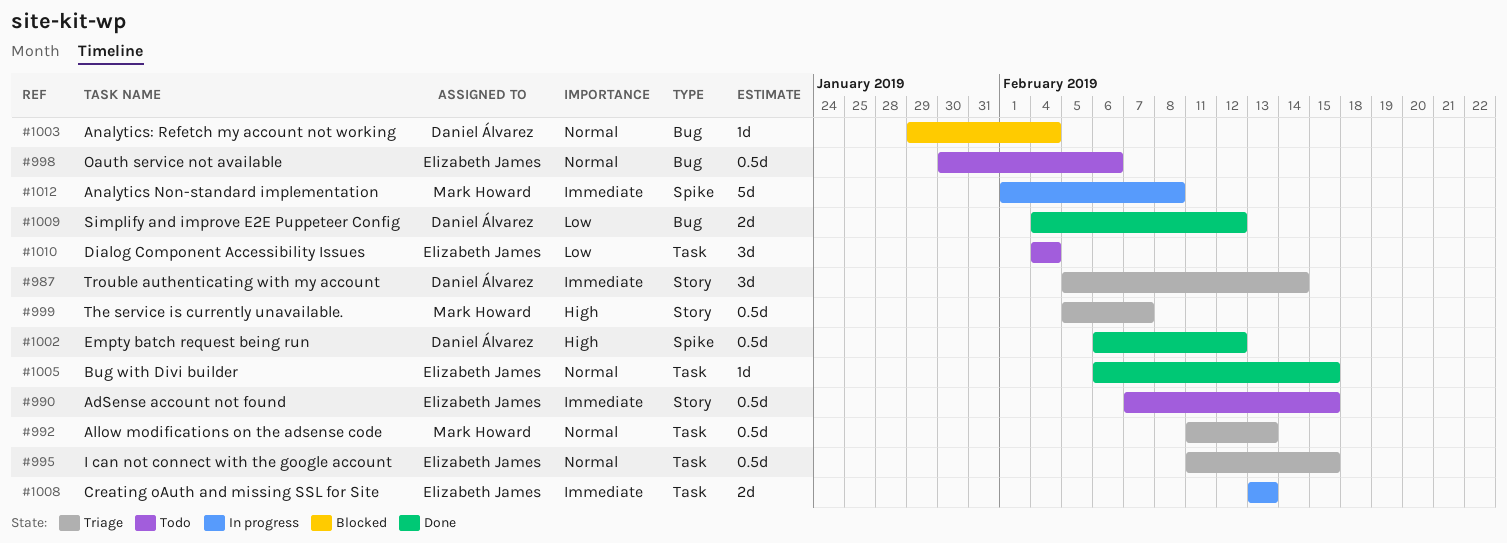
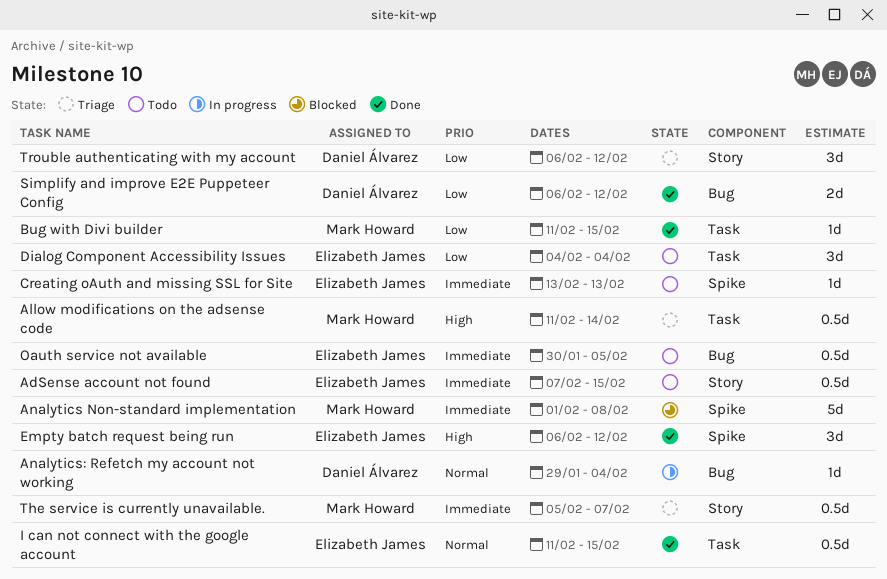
Allow modifications on the adsense code, priority: Normal -> High
Allow modifications on the adsense code, due: Feb 13 -> Feb 14
Analytics Non-standard implementation, status: In progress -> Blocked
Analytics: Refetch my account not working, status: Blocked -> In progress
Bug with Divi builder, owner: Elizabeth James -> Mark Howard
Bug with Divi builder, priority: Normal -> Low
Bug with Divi builder, start: Feb 6 -> Feb 11
Creating oAuth and missing SSL for Site, status: In progress -> Todo
Creating oAuth and missing SSL for Site, label: Task -> Spike
Creating oAuth and missing SSL for Site, estimate: 2d -> 1d
Empty batch request being run, owner: Daniel Álvarez -> Elizabeth James
Empty batch request being run, estimate: 0.5d -> 3d
I can not connect with the google account, status: Triage -> Done
Oauth service not available, priority: Normal -> Immediate
Oauth service not available, due: Feb 6 -> Feb 5
Simplify and improve E2E Puppeteer Config, start: Feb 4 -> Feb 6
The service is currently unavailable., priority: High -> Immediate
Trouble authenticating with my account, priority: Immediate -> Low
Trouble authenticating with my account, start: Feb 5 -> Feb 6
Trouble authenticating with my account, due: Feb 14 -> Feb 12

